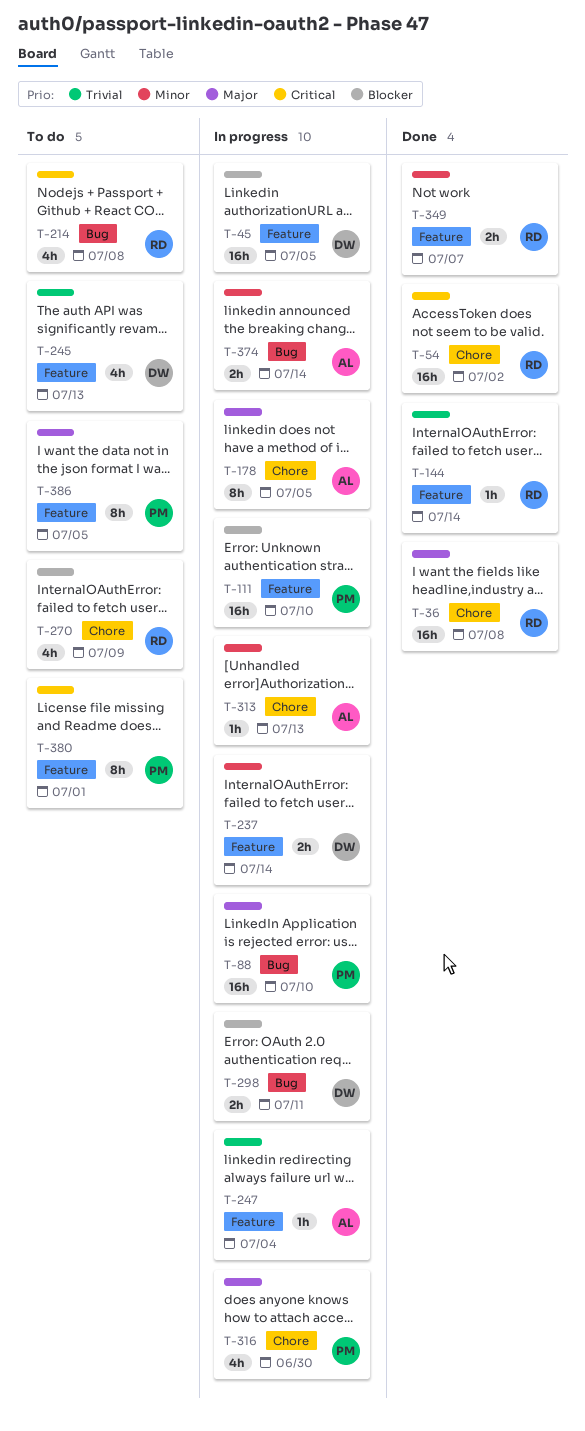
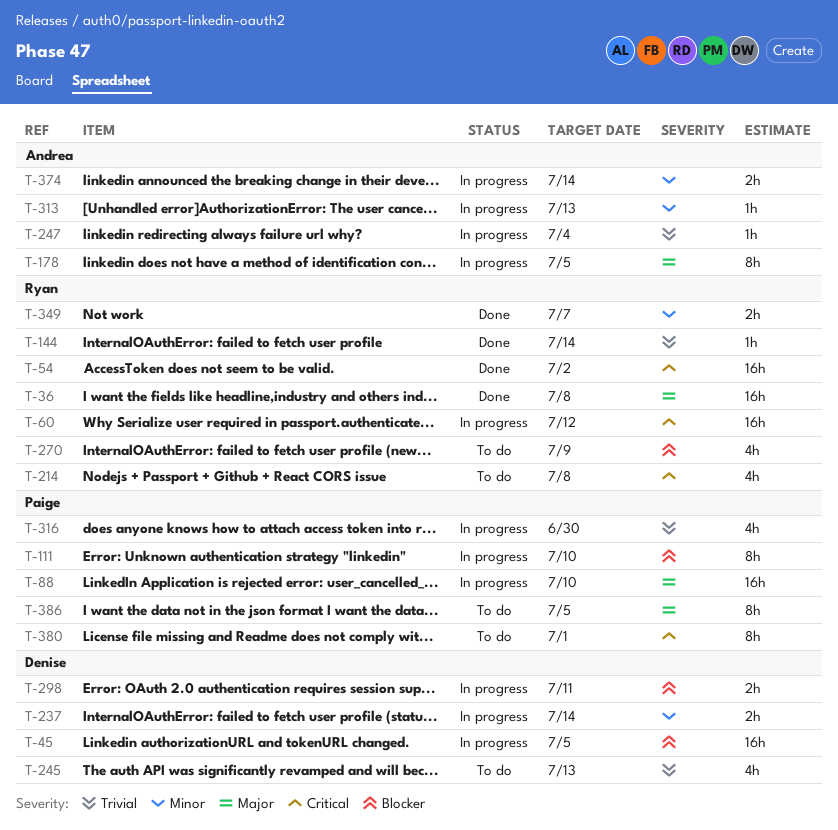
T-60: none -> present
T-111, estimate: 16h -> 8h
T-316, priority: Major -> Trivial

